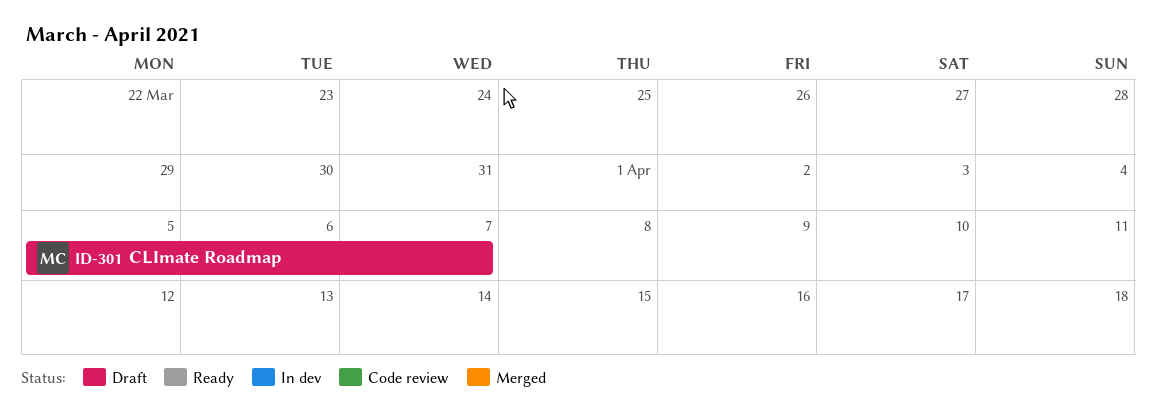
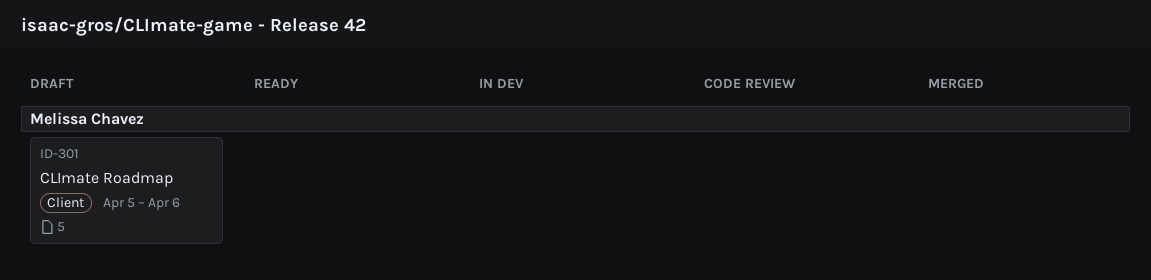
ID-301, due: Apr 7 -> Apr 6

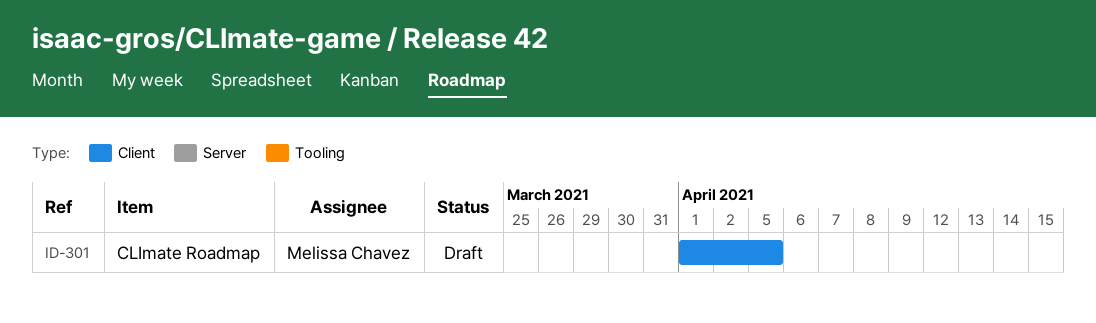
ID-301, start: Apr 5 -> Apr 1
ID-301, due: Apr 6 -> Apr 5

